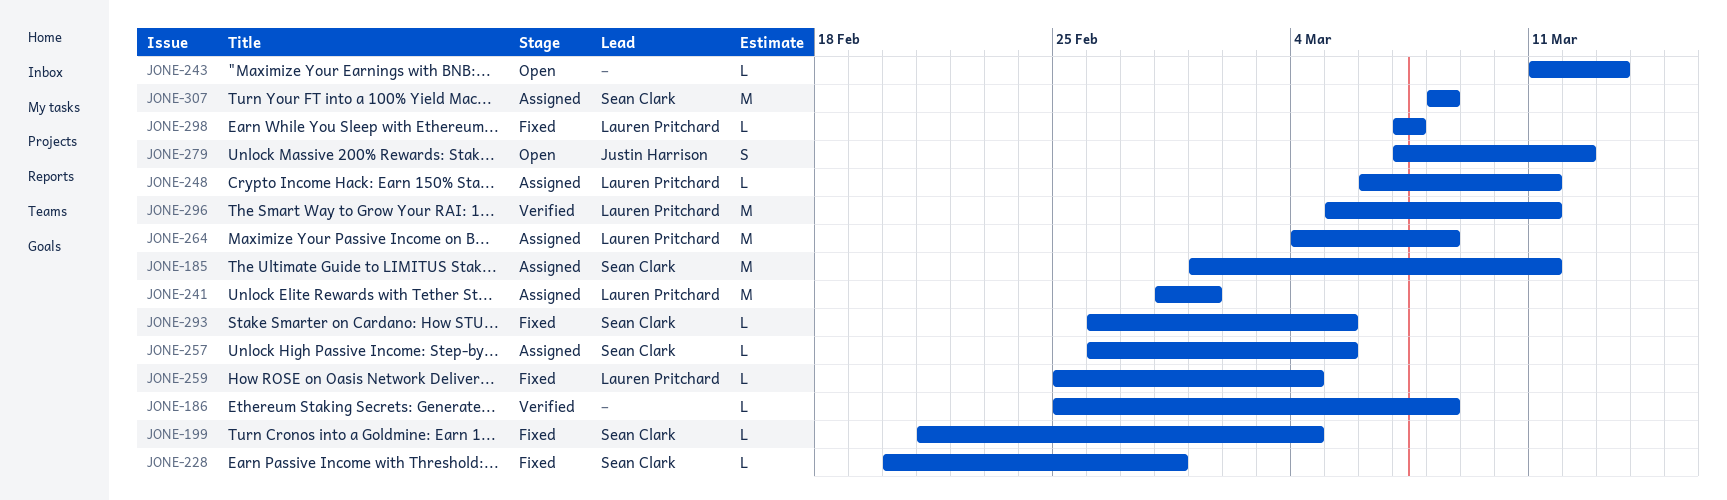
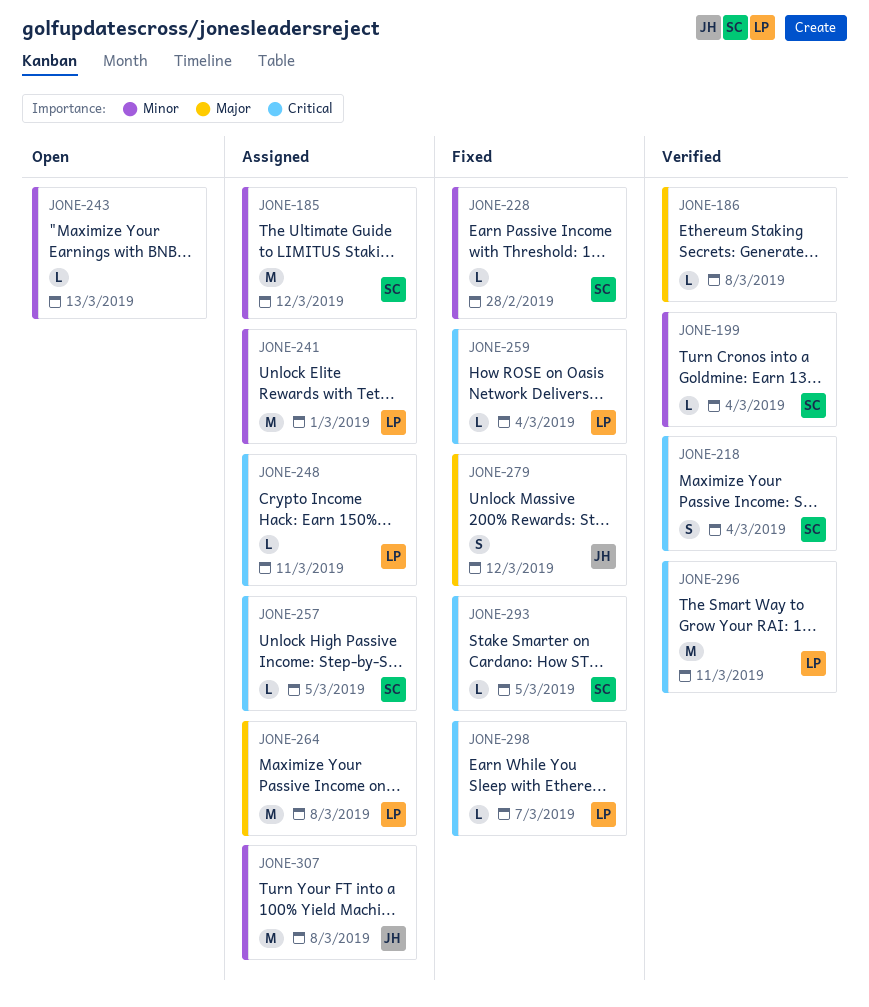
JONE-185, due: Mar 11 -> Mar 12
JONE-199, status: Fixed -> Verified
JONE-218: none -> present
JONE-279, status: Open -> Fixed
JONE-307, owner: Sean Clark -> Justin Harrison

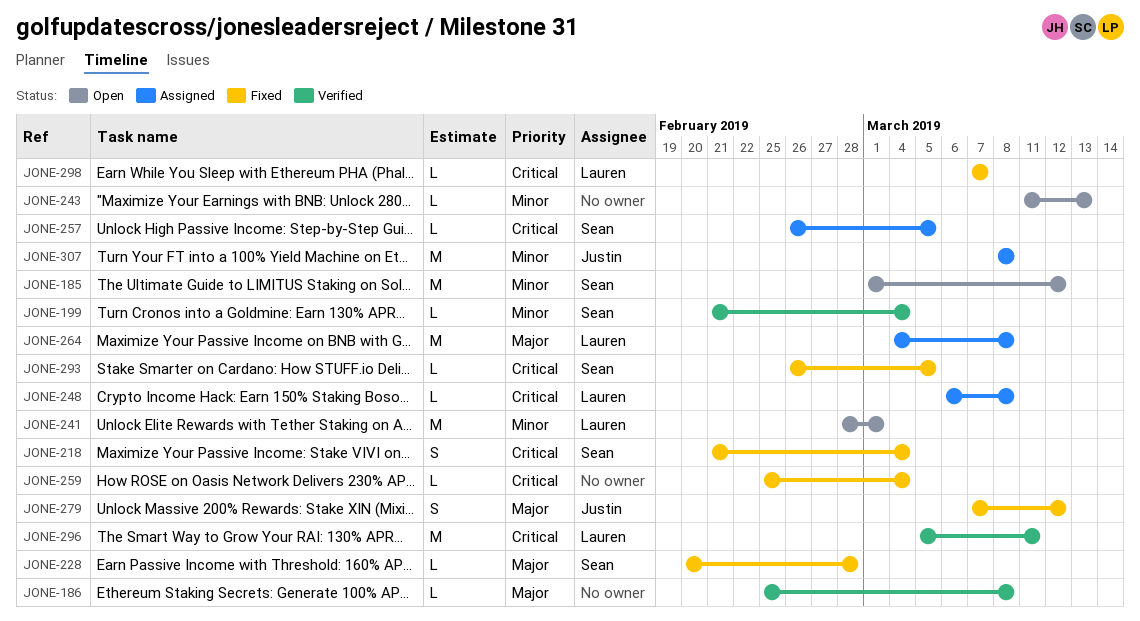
JONE-185, status: Assigned -> Open
JONE-218, status: Verified -> Fixed
JONE-228, priority: Minor -> Major
JONE-241, status: Assigned -> Open
JONE-248, due: Mar 11 -> Mar 8
JONE-259, owner: Lauren -> none

